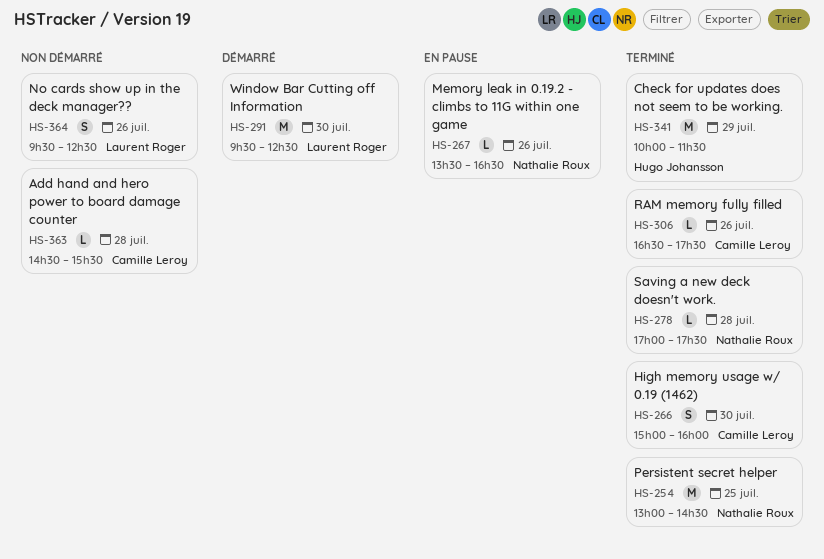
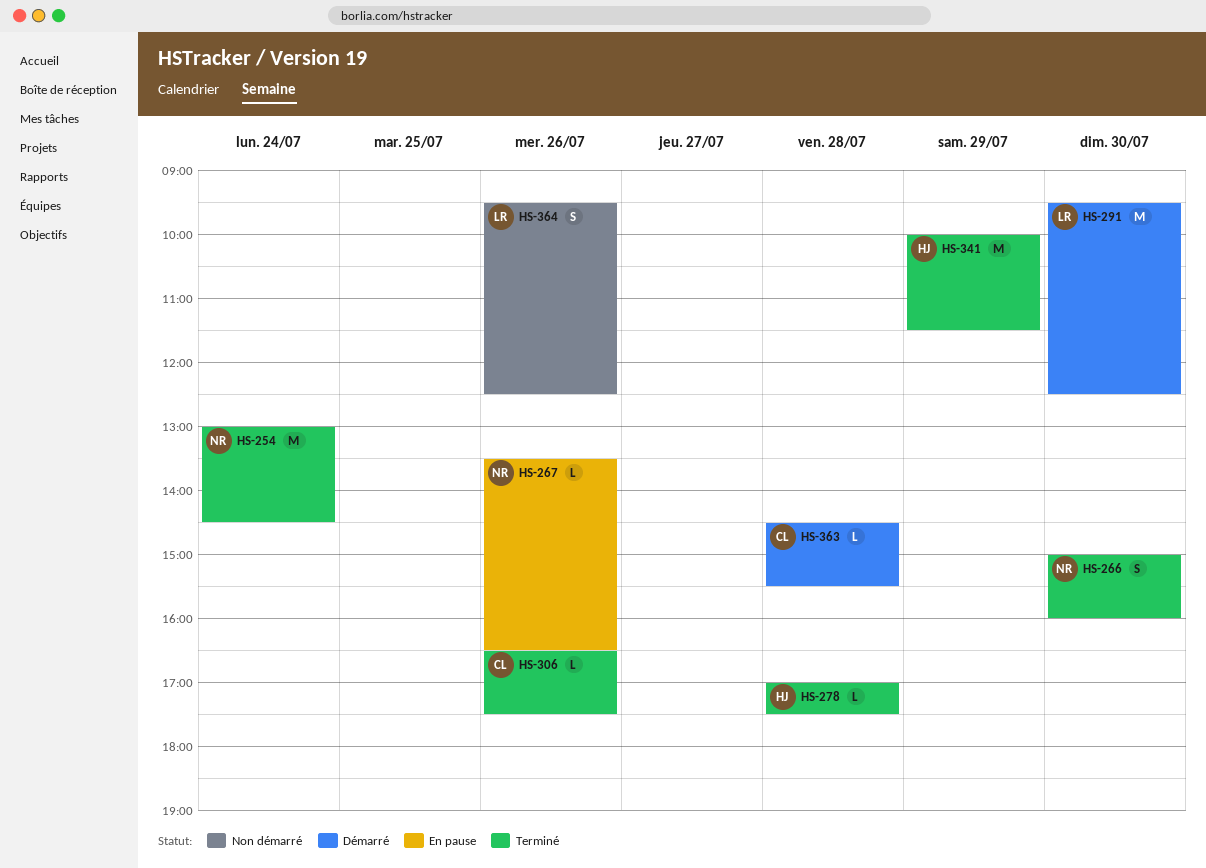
HS-254, day: Jul 25 -> Jul 24
HS-266, owner: Camille Leroy -> Nathalie Roux
HS-278, owner: Nathalie Roux -> Hugo Johansson
HS-363, status: Non démarré -> Démarré

